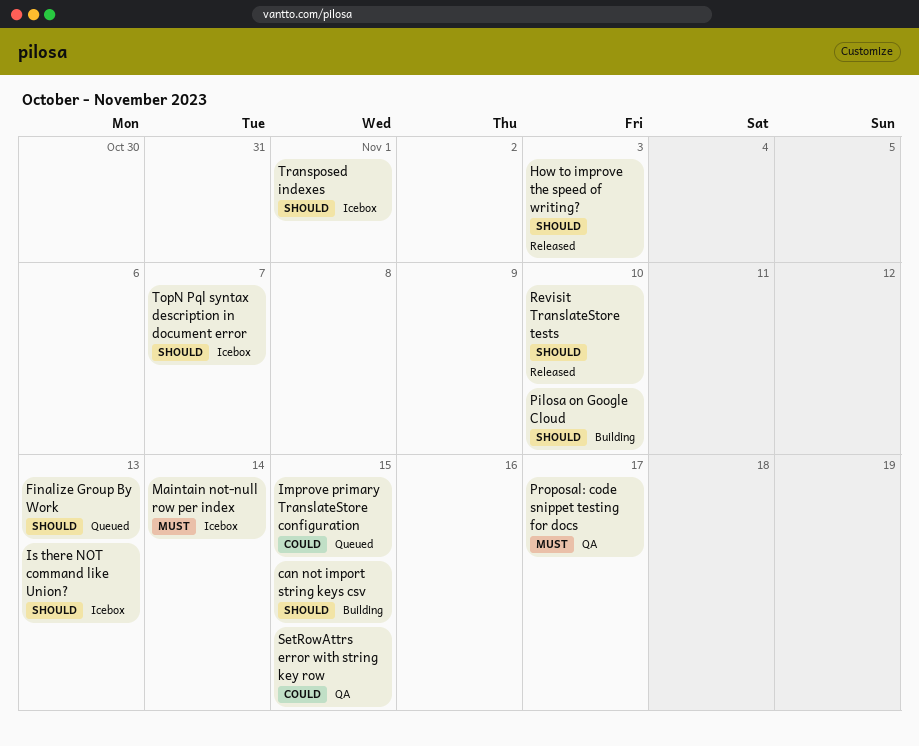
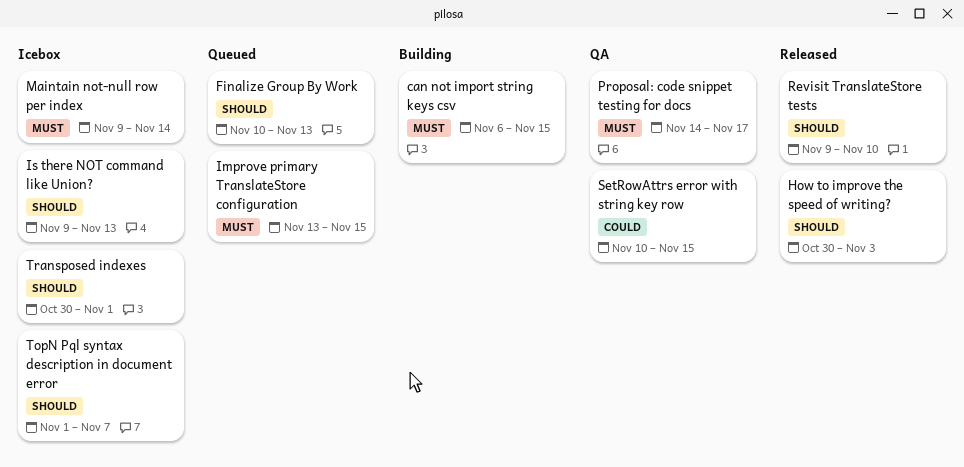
can not import string keys csv, priority: Should -> Must
Improve primary TranslateStore configuration, priority: Could -> Must
Pilosa on Google Cloud: present -> none

